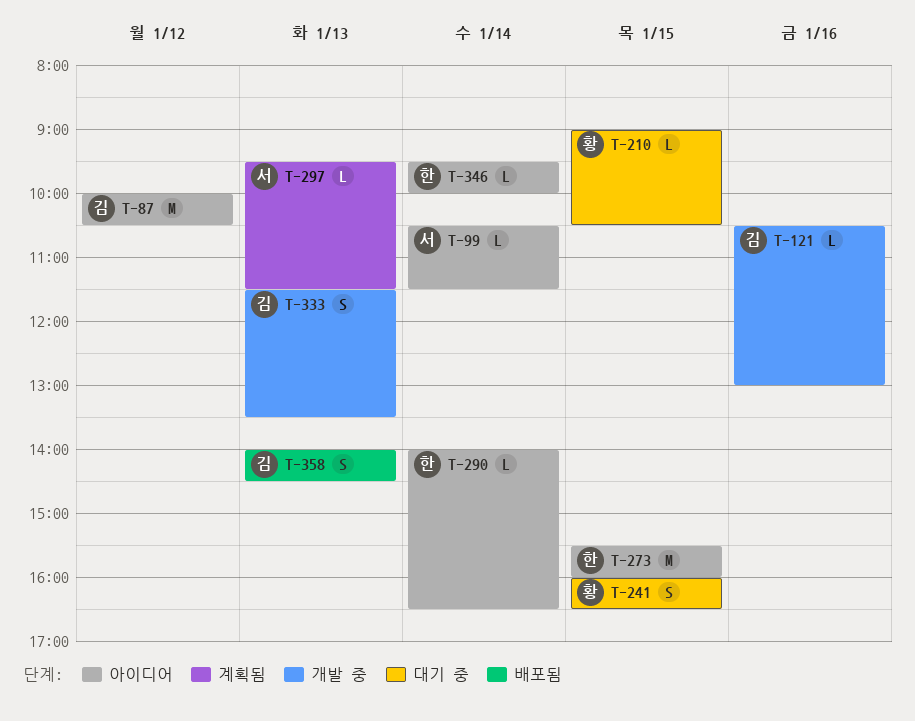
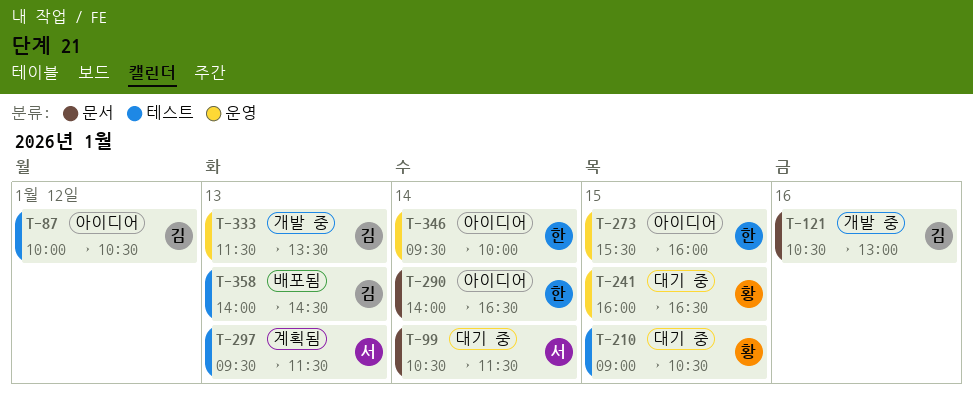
T-99, status: 아이디어 -> 대기 중

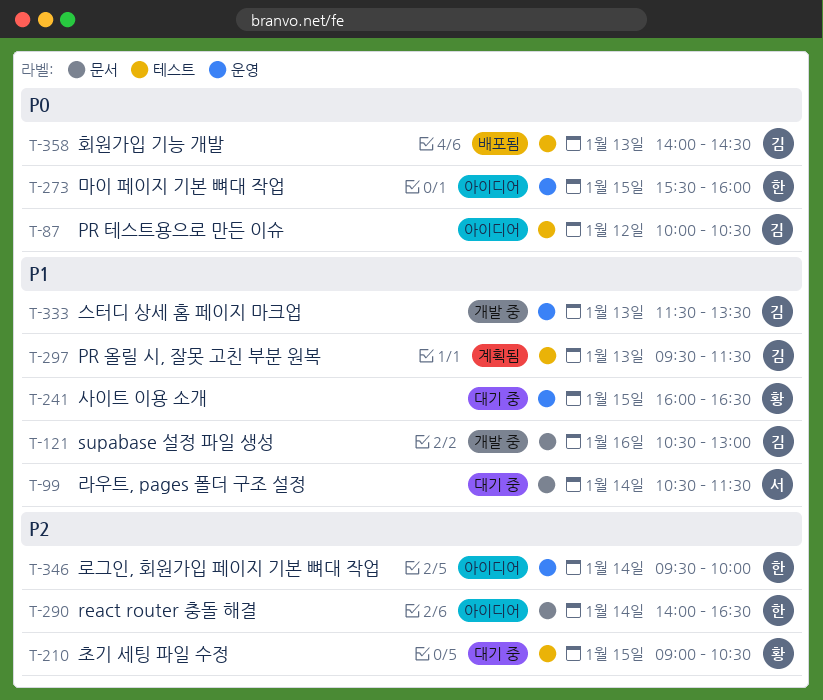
T-297, owner: 서 -> 김

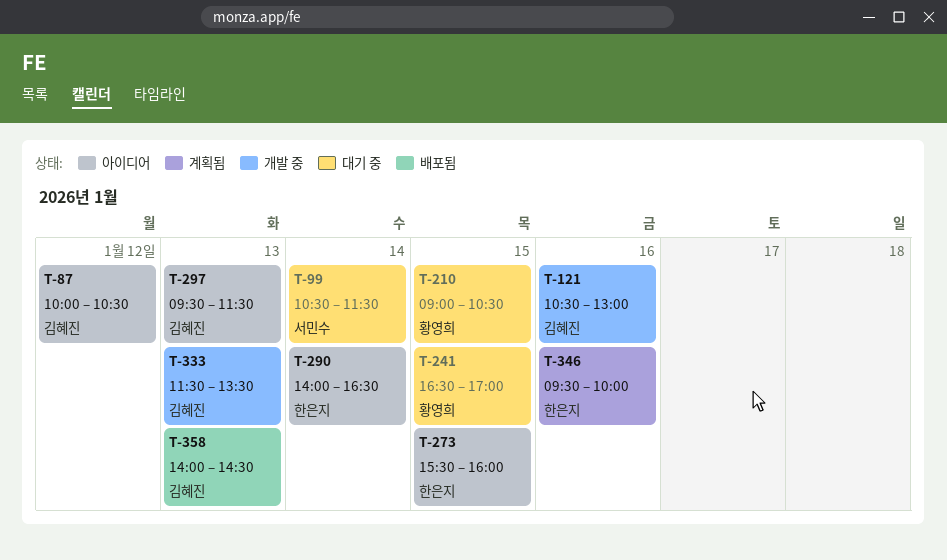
T-241, begins: 16:00 -> 16:30
T-241, ends: 16:30 -> 17:00
T-297, status: 계획됨 -> 아이디어
T-346, status: 아이디어 -> 계획됨
T-346, day: Jan 14 -> Jan 16

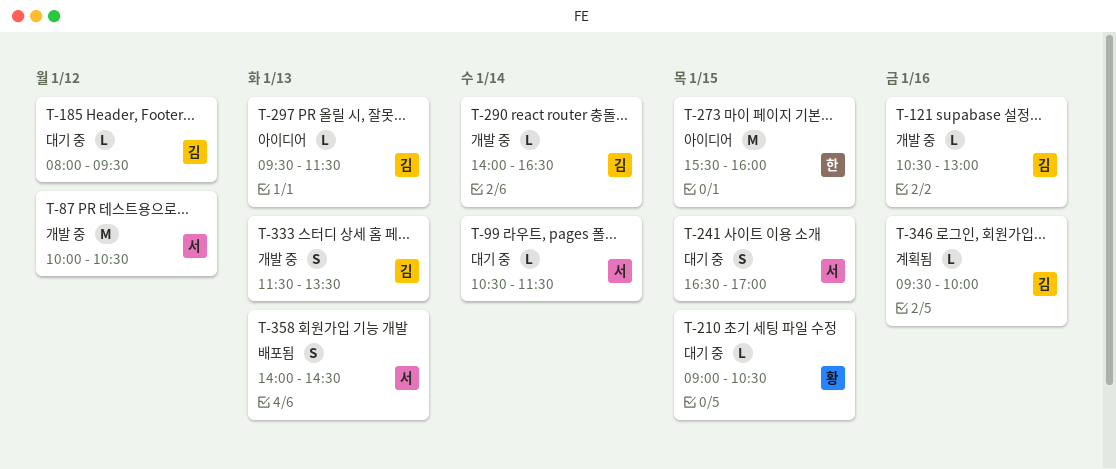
T-87, status: 아이디어 -> 개발 중
T-87, owner: 김혜진 -> 서민수
T-185: none -> present
T-241, owner: 황영희 -> 서민수
T-290, status: 아이디어 -> 개발 중
T-290, owner: 한은지 -> 김혜진
T-346, owner: 한은지 -> 김혜진
T-358, owner: 김혜진 -> 서민수

